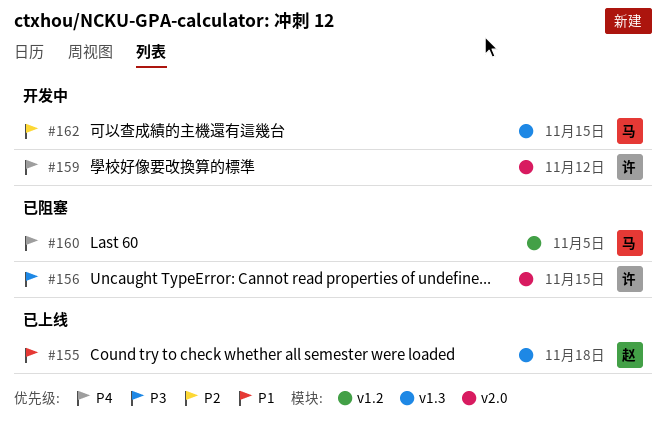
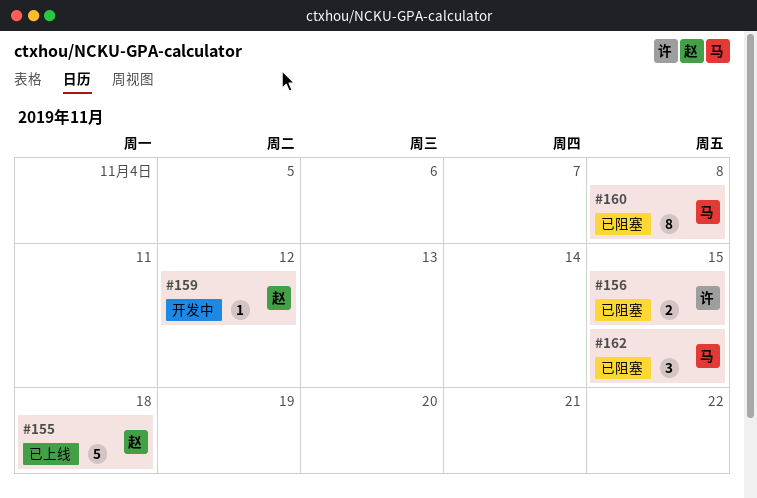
#159, owner: 许 -> 赵
#160, due: Nov 5 -> Nov 8
#162, status: 开发中 -> 已阻塞

